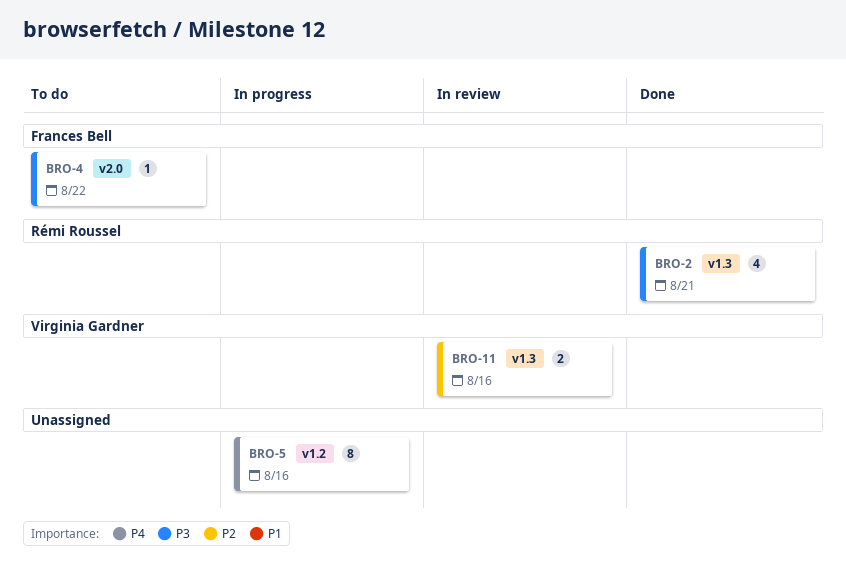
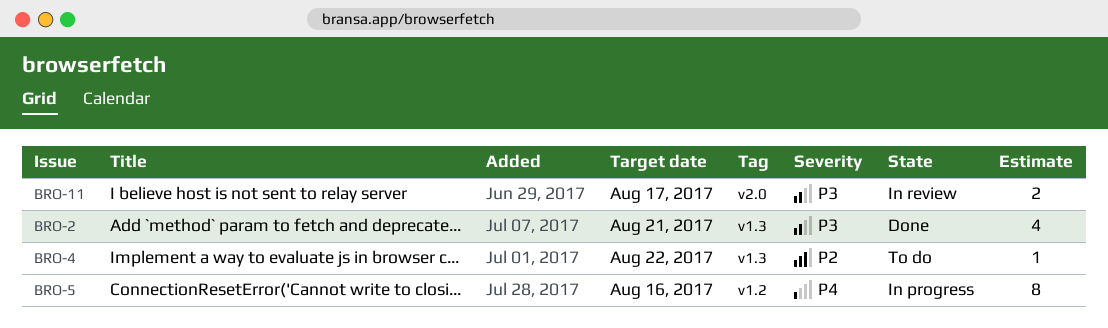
BRO-4, priority: P3 -> P2
BRO-4, label: v2.0 -> v1.3
BRO-11, priority: P2 -> P3
BRO-11, label: v1.3 -> v2.0
BRO-11, due: Aug 16 -> Aug 17

